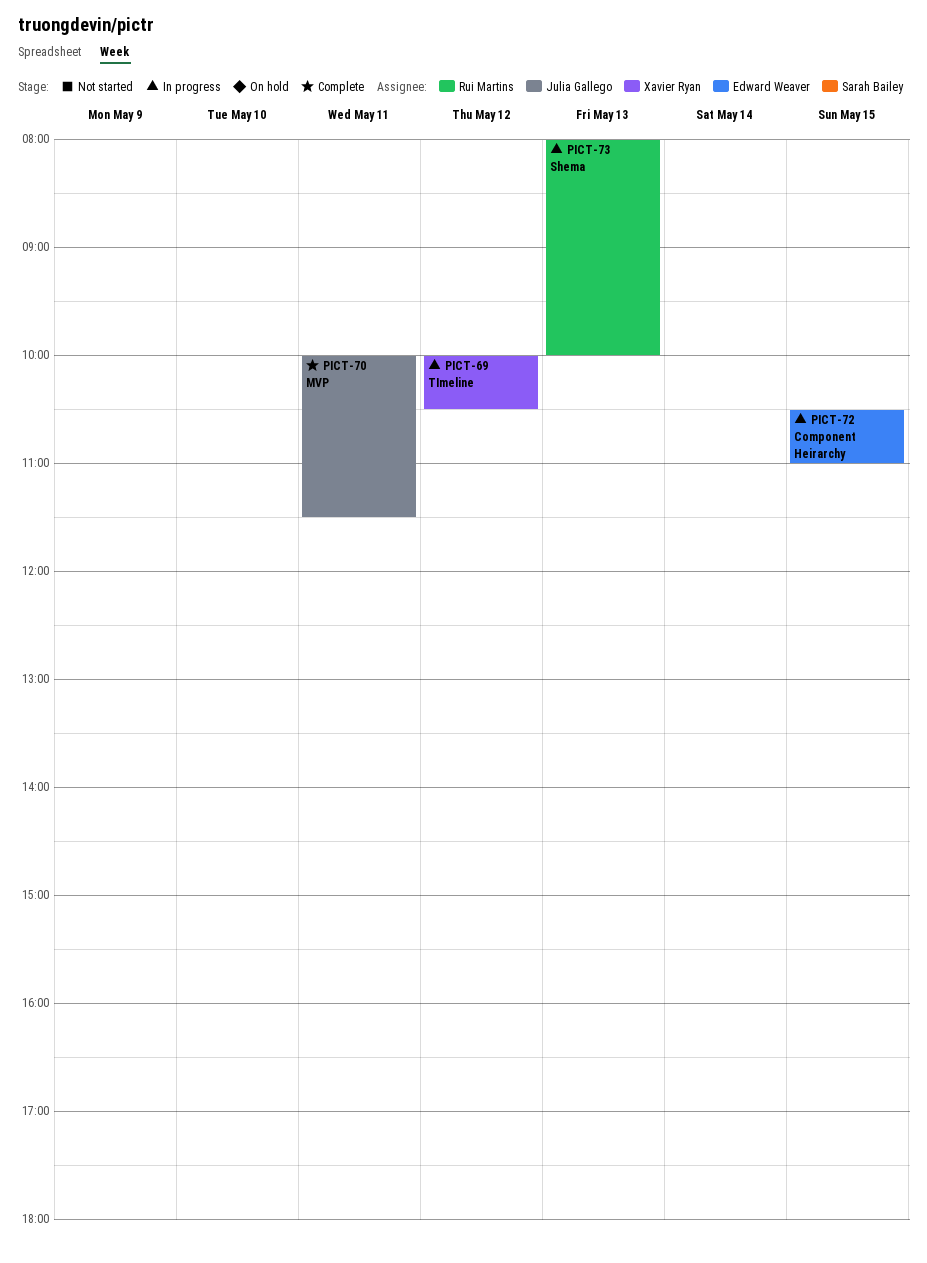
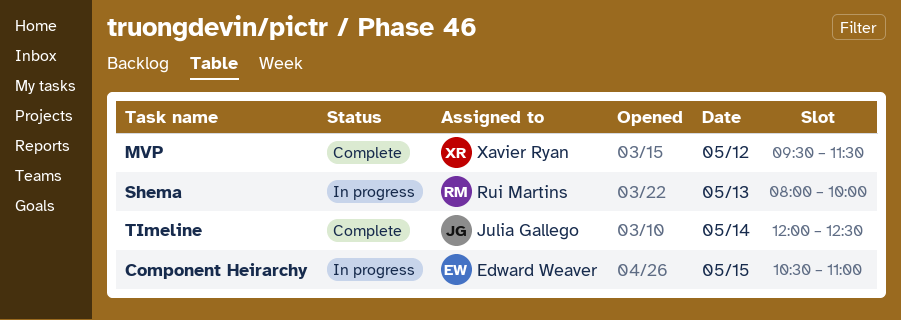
MVP, owner: Julia Gallego -> Xavier Ryan
MVP, day: May 11 -> May 12
MVP, begins: 10:00 -> 09:30
TImeline, status: In progress -> Complete
TImeline, owner: Xavier Ryan -> Julia Gallego
TImeline, day: May 12 -> May 14
TImeline, begins: 10:00 -> 12:00
TImeline, ends: 10:30 -> 12:30

